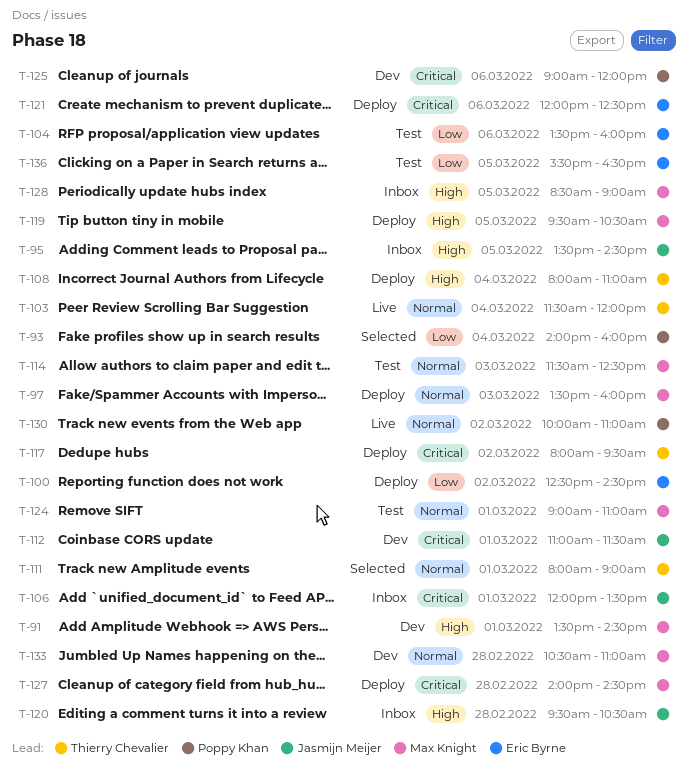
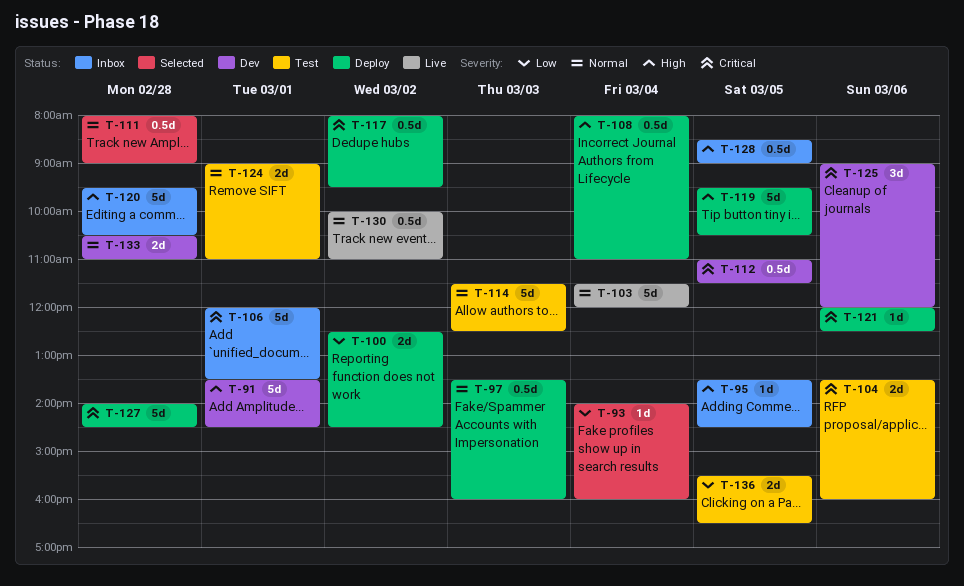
T-104, priority: Low -> Critical
T-111, day: Mar 1 -> Feb 28
T-112, day: Mar 1 -> Mar 5

